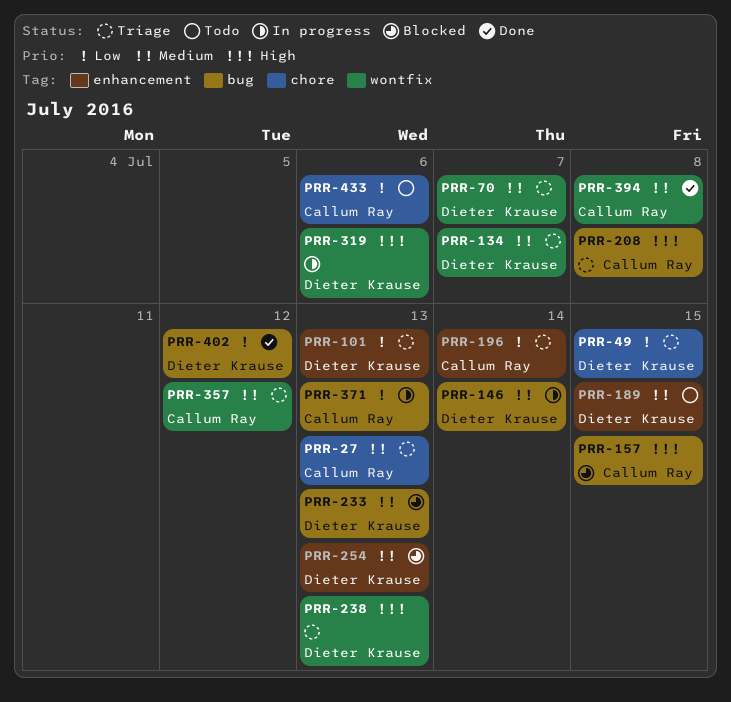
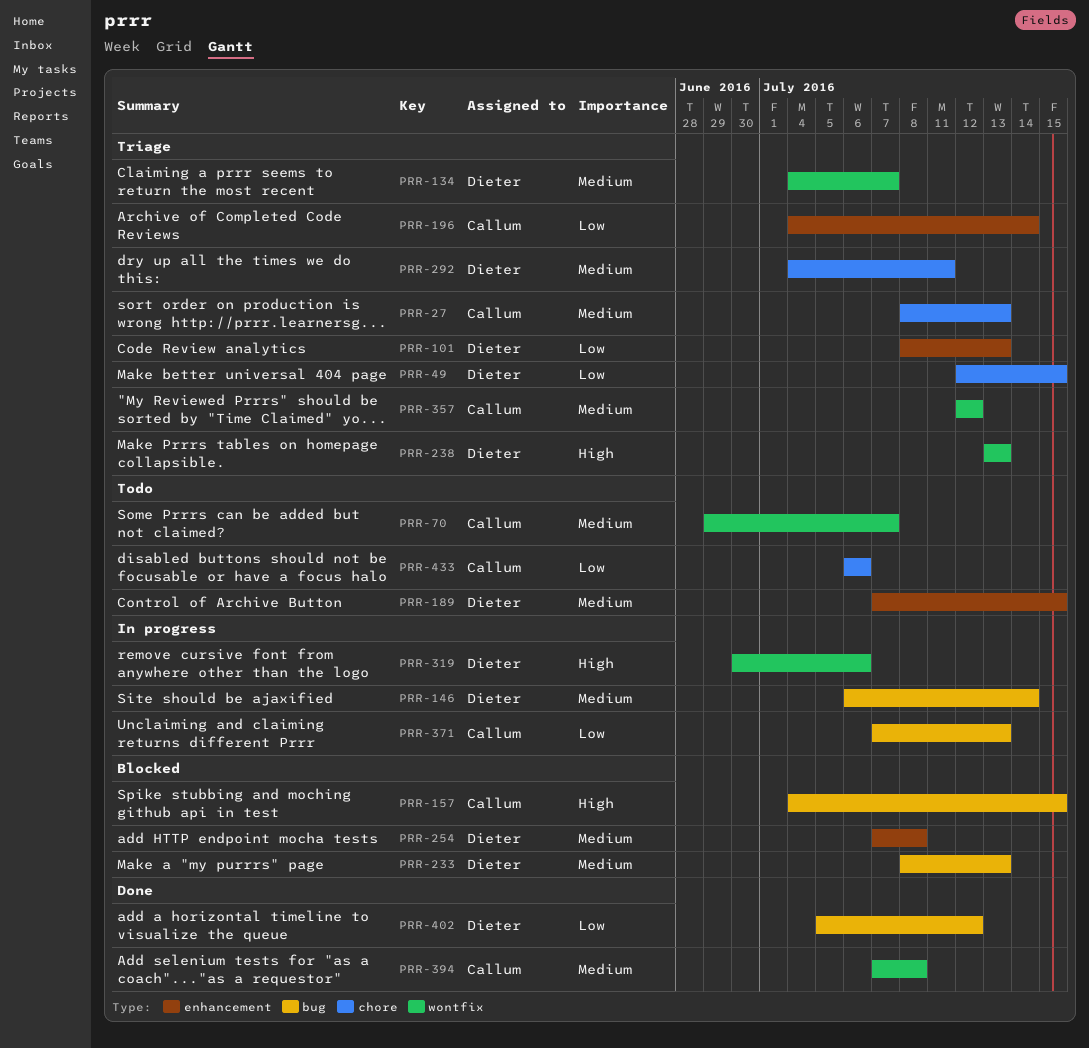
PRR-70, status: Triage -> Todo
PRR-70, owner: Dieter Krause -> Callum Ray
PRR-208: present -> none
PRR-254, due: Jul 13 -> Jul 8
PRR-292: none -> present

